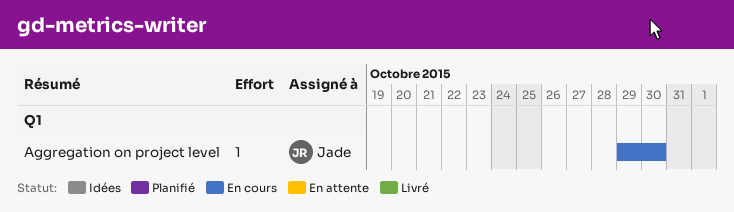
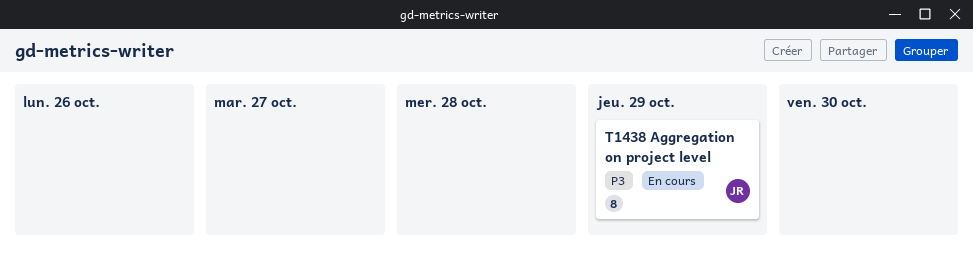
Aggregation on project level, estimate: 1 -> 8
Aggregation on project level, due: Oct 30 -> Oct 29

